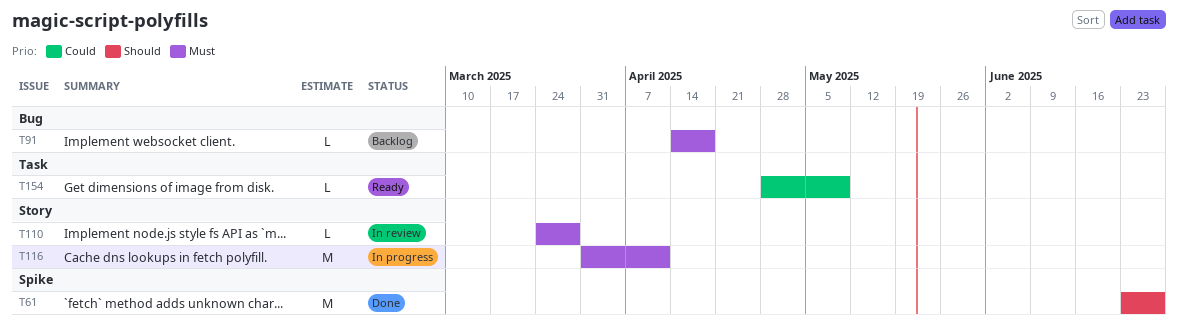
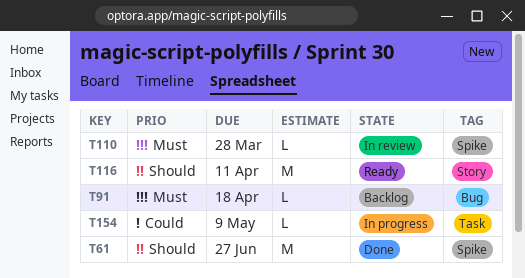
T110, label: Story -> Spike
T116, status: In progress -> Ready
T116, priority: Must -> Should
T154, status: Ready -> In progress

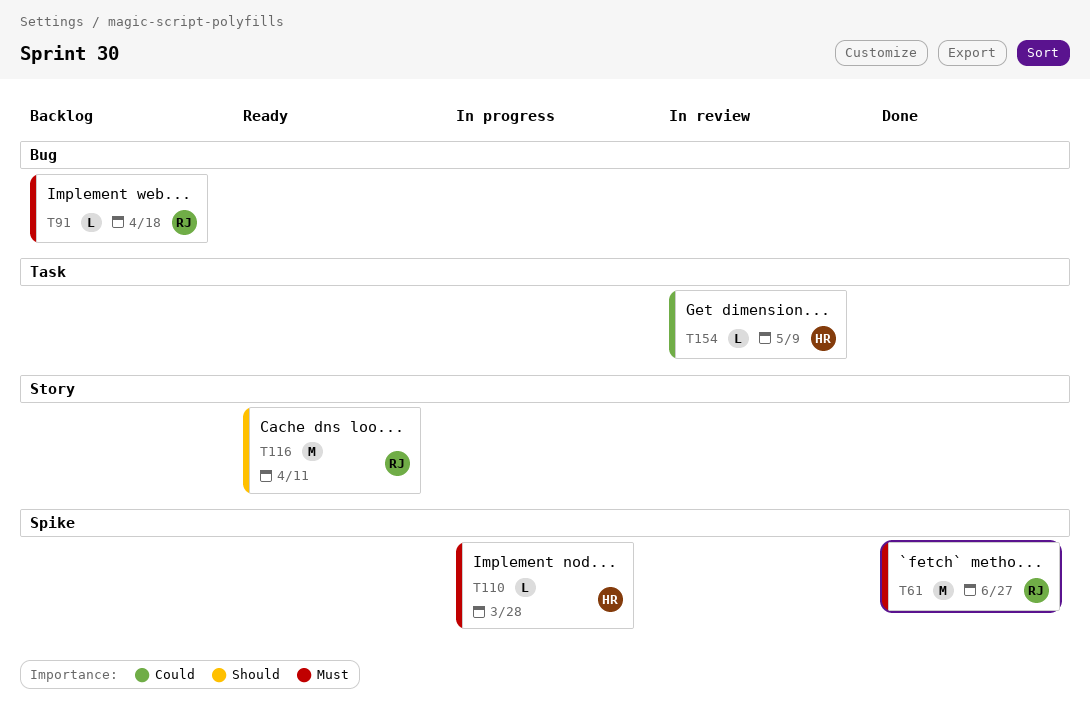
T61, priority: Should -> Must
T110, status: In review -> In progress
T154, status: In progress -> In review

